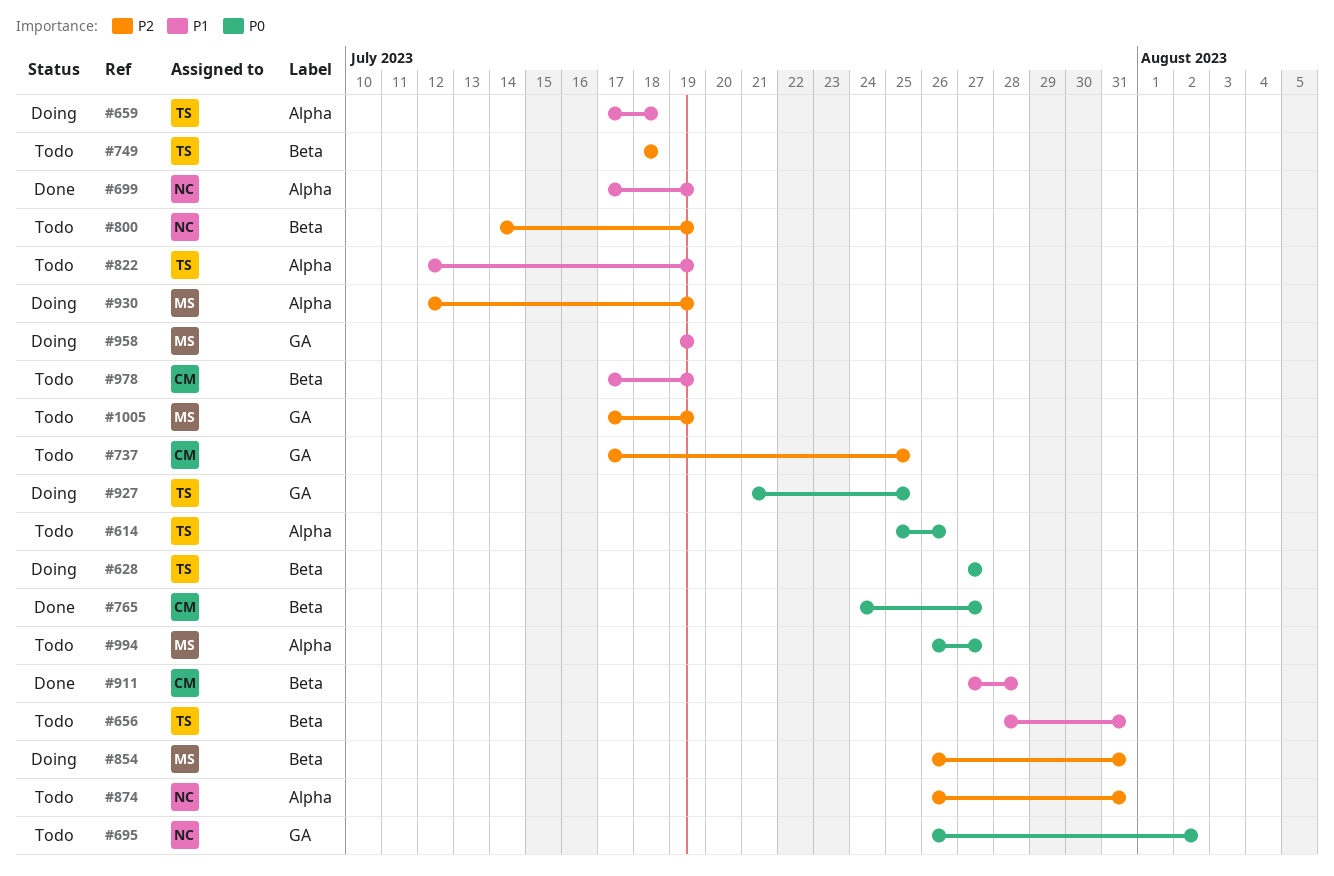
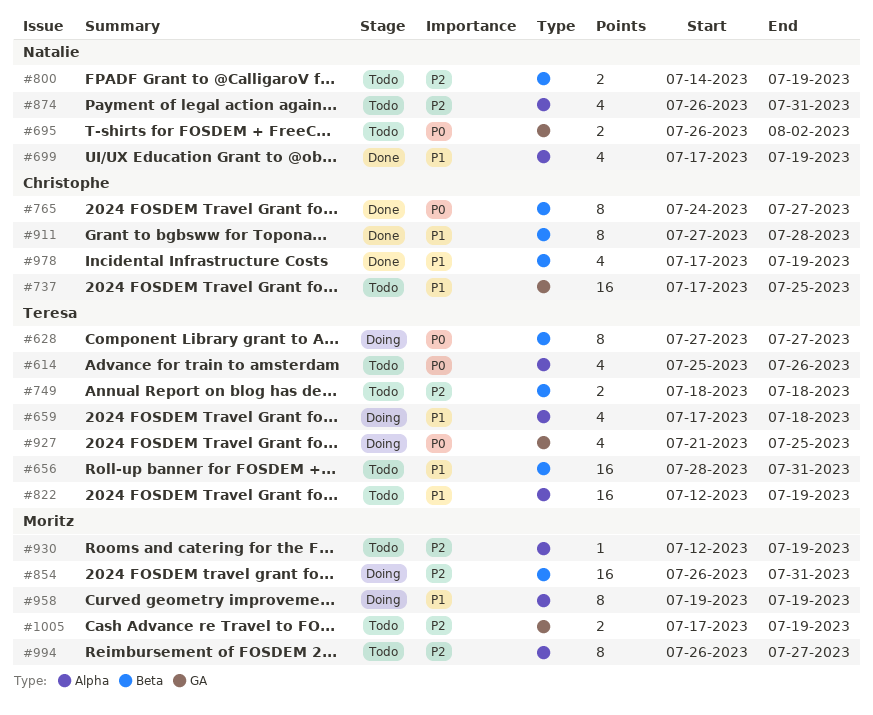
#737, priority: P2 -> P1
#930, status: Doing -> Todo
#958, label: GA -> Alpha
#978, status: Todo -> Done
#994, priority: P0 -> P2

